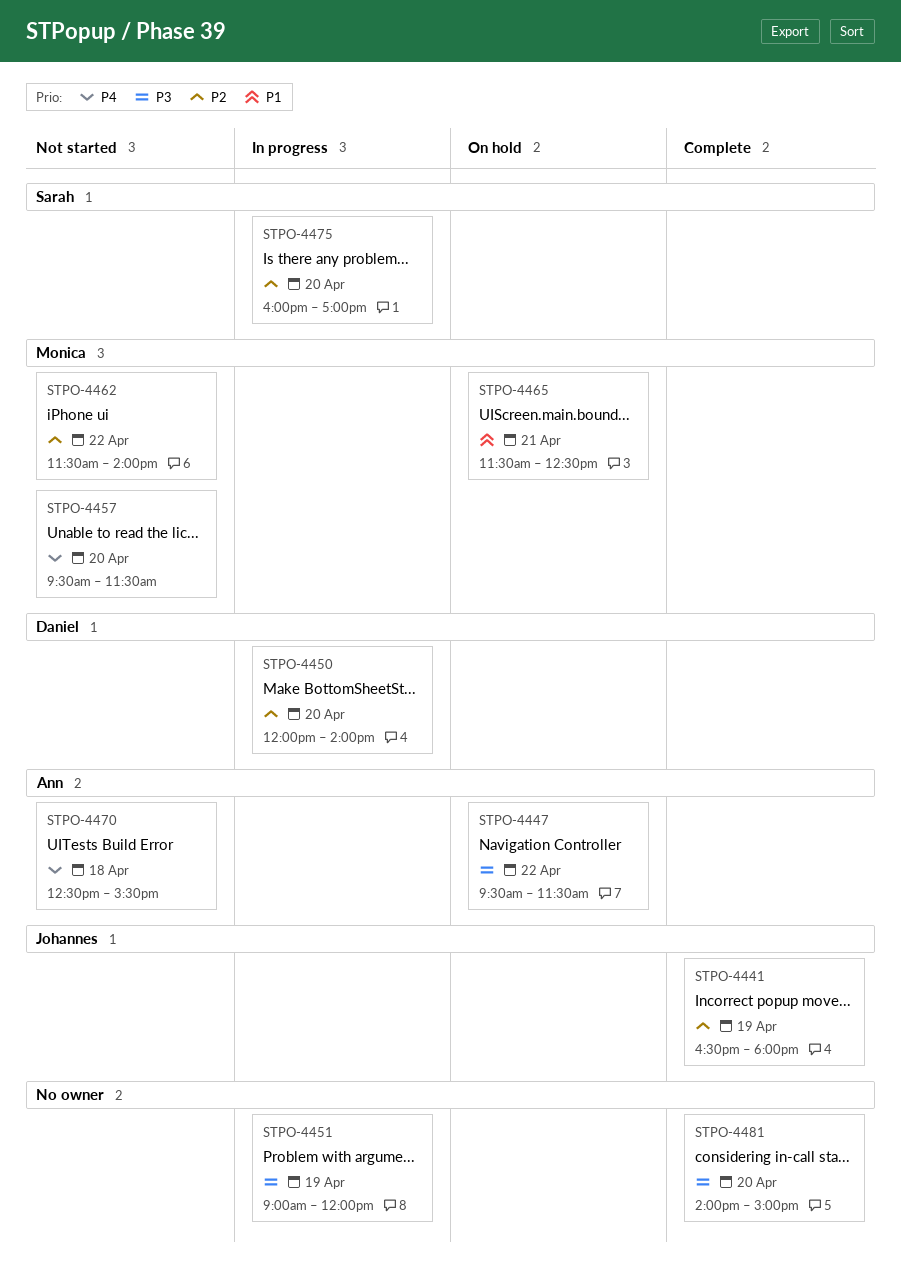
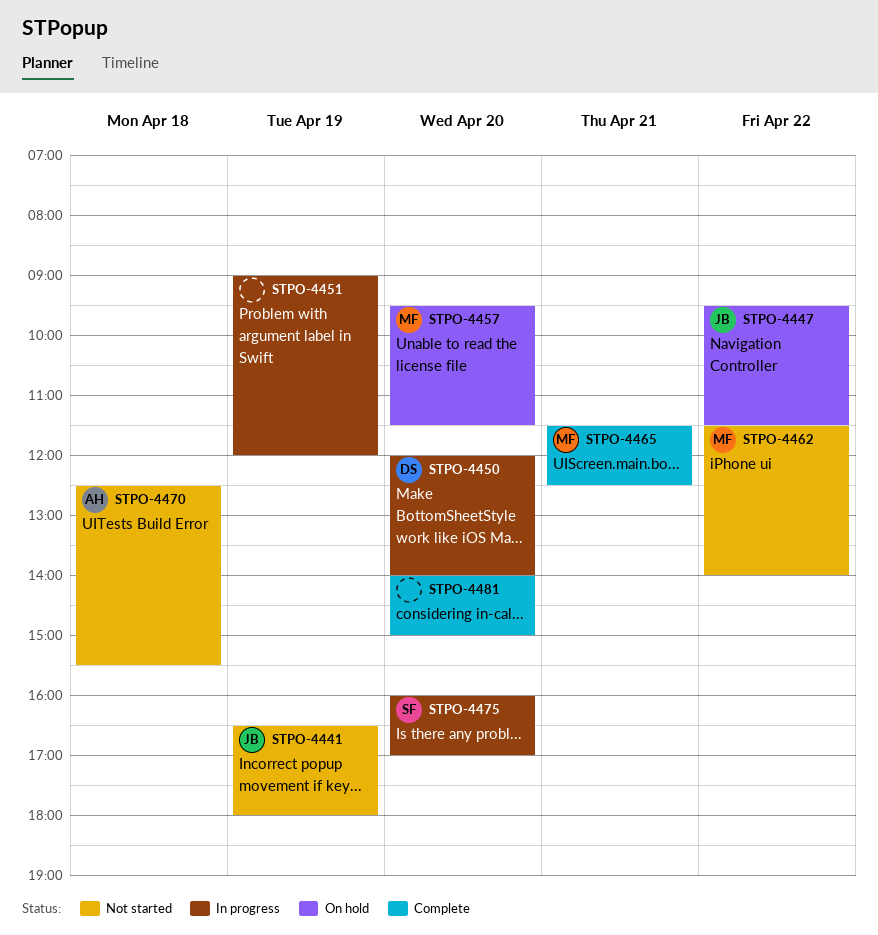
STPO-4441, status: Complete -> Not started
STPO-4447, owner: Ann -> Johannes
STPO-4457, status: Not started -> On hold
STPO-4465, status: On hold -> Complete

